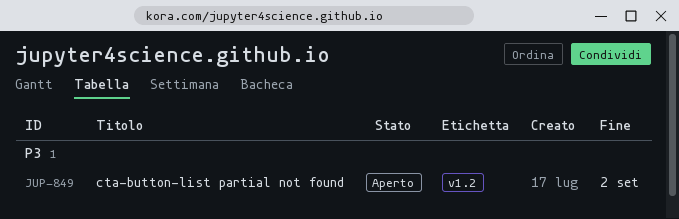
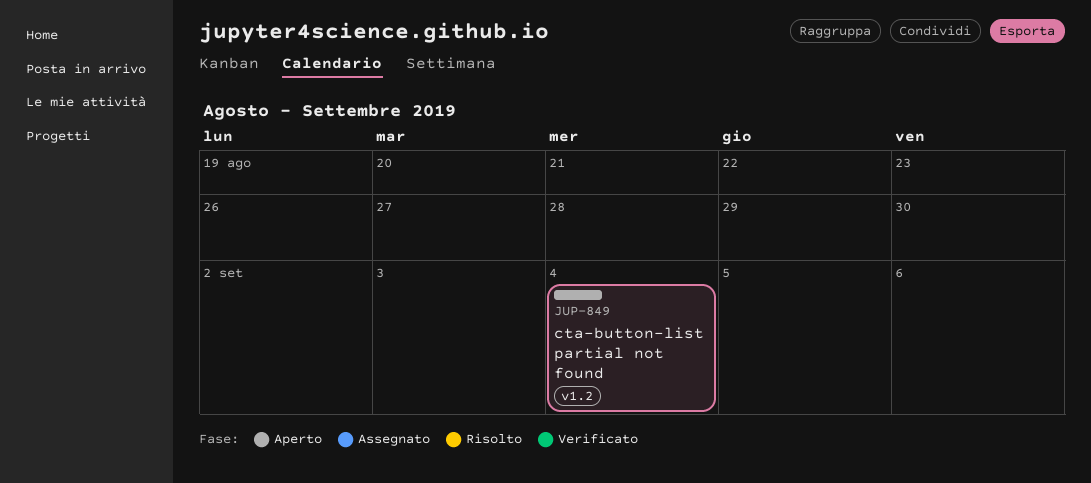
JUP-849, due: Sep 2 -> Sep 4

